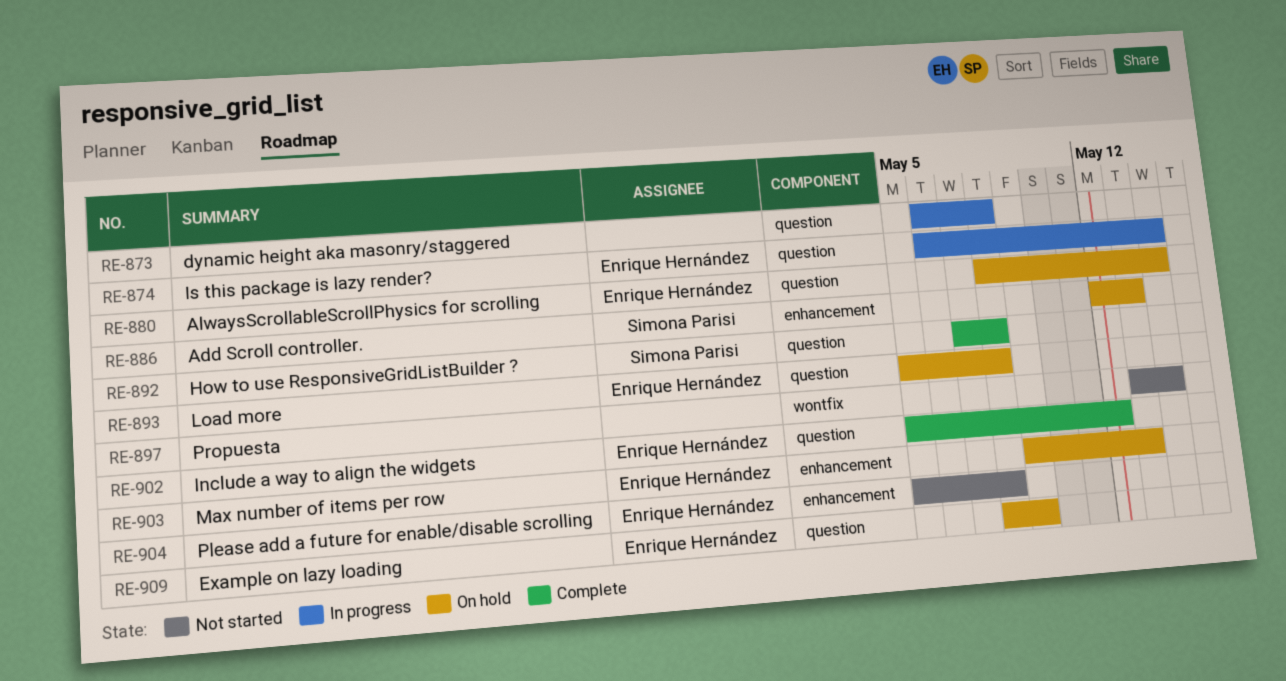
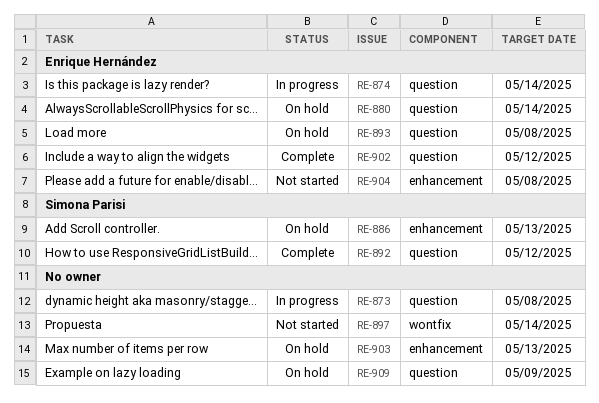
RE-892, due: May 8 -> May 12
RE-903, owner: Enrique Hernández -> none
RE-909, owner: Enrique Hernández -> none

